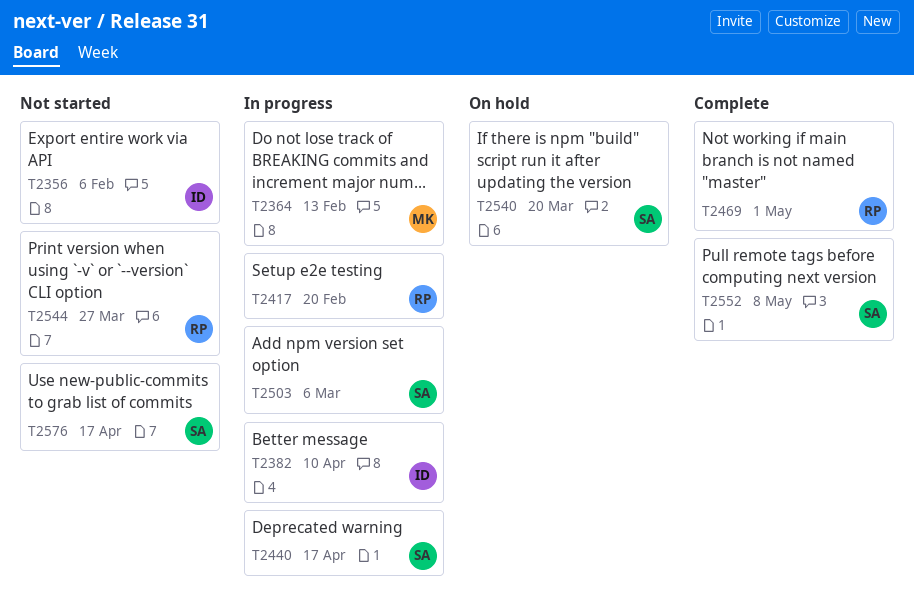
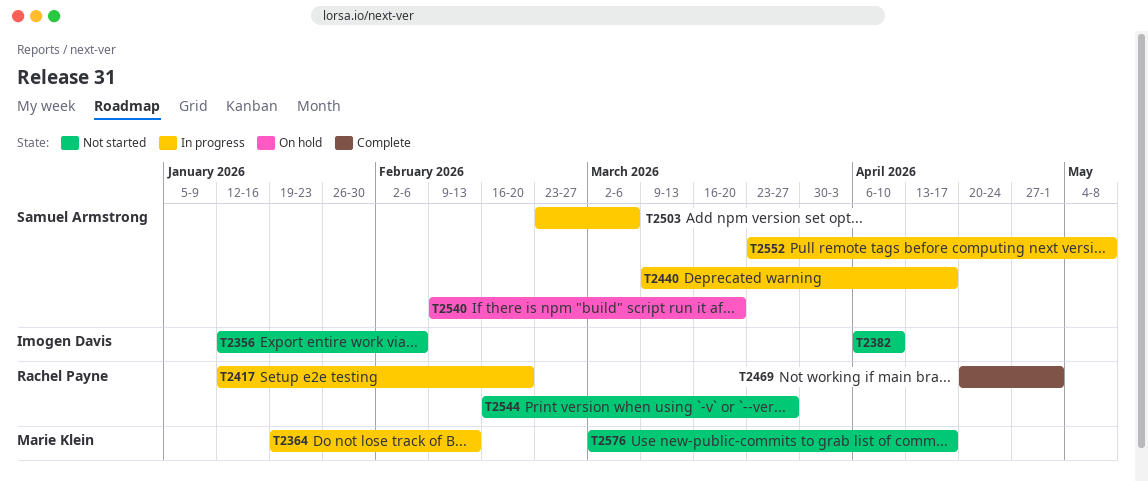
T2382, status: In progress -> Not started
T2552, status: Complete -> In progress
T2576, owner: Samuel Armstrong -> Marie Klein

